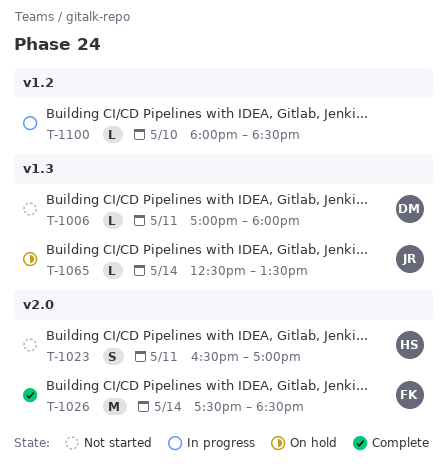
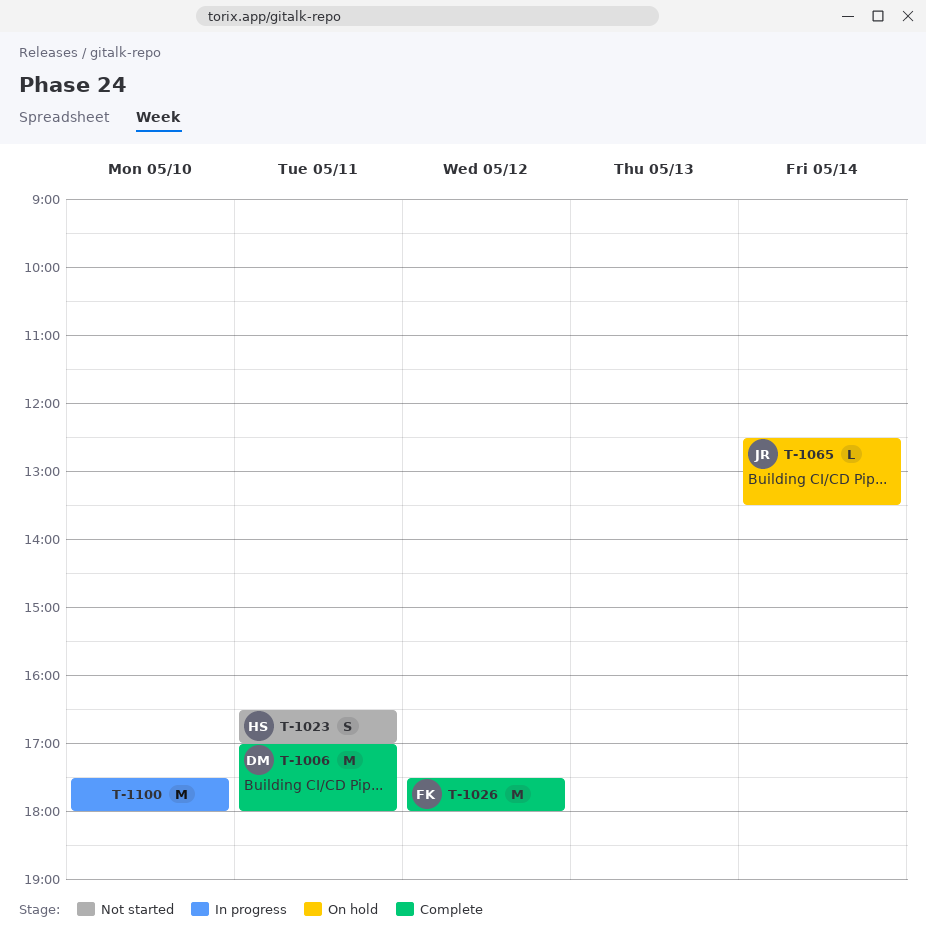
T-1006, status: Not started -> Complete
T-1006, estimate: L -> M
T-1026, day: May 14 -> May 12
T-1026, ends: 18:30 -> 18:00
T-1100, estimate: L -> M
T-1100, begins: 18:00 -> 17:30
T-1100, ends: 18:30 -> 18:00

